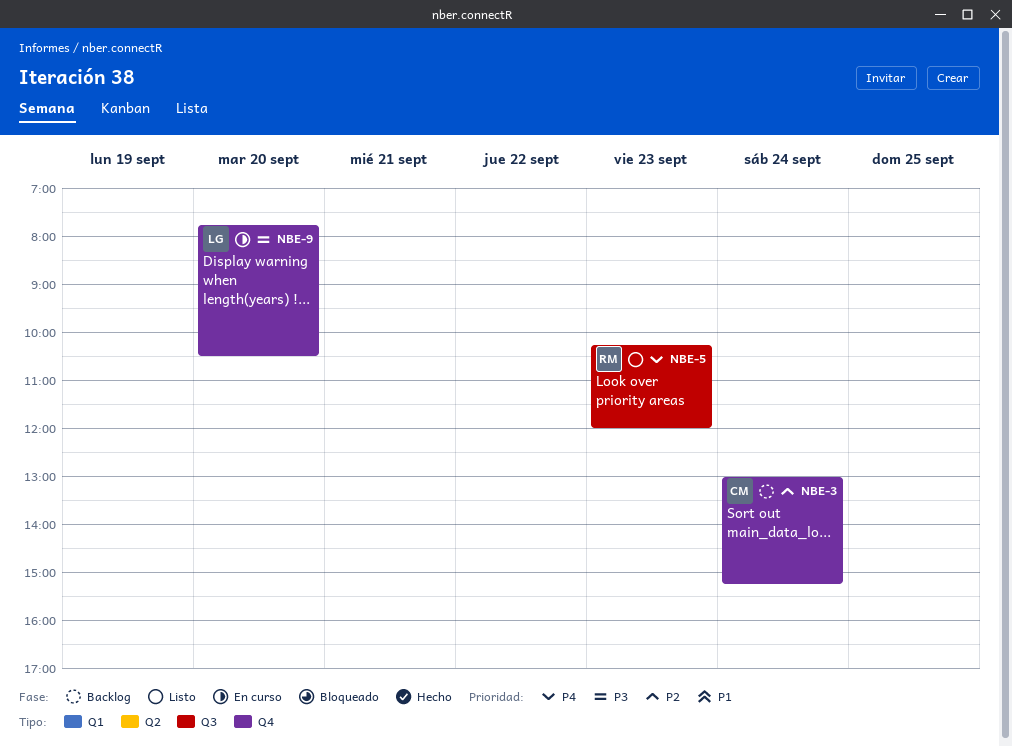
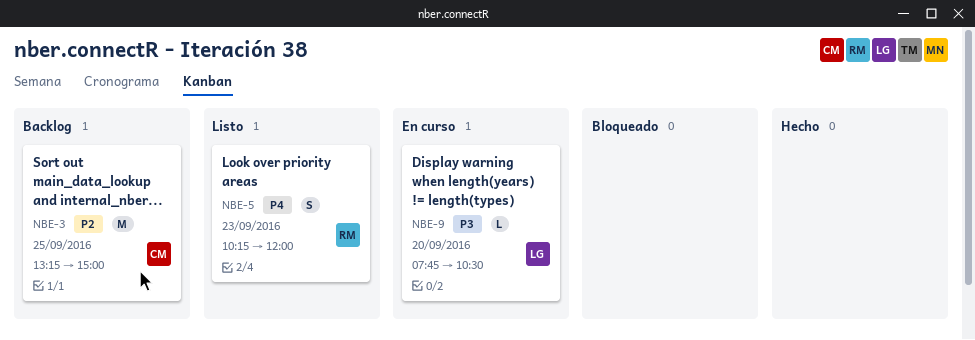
NBE-3, day: Sep 24 -> Sep 25
NBE-3, begins: 13:00 -> 13:15
NBE-3, ends: 15:15 -> 15:00

